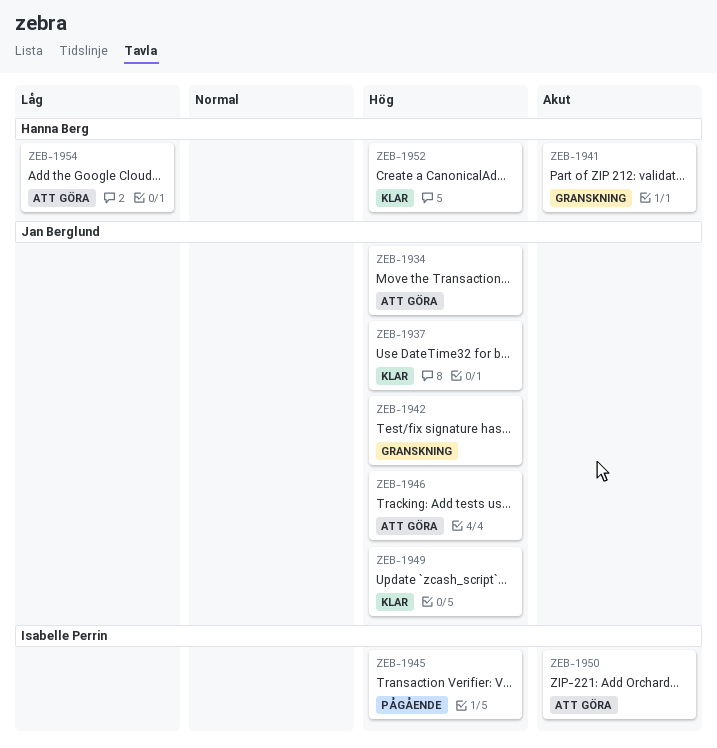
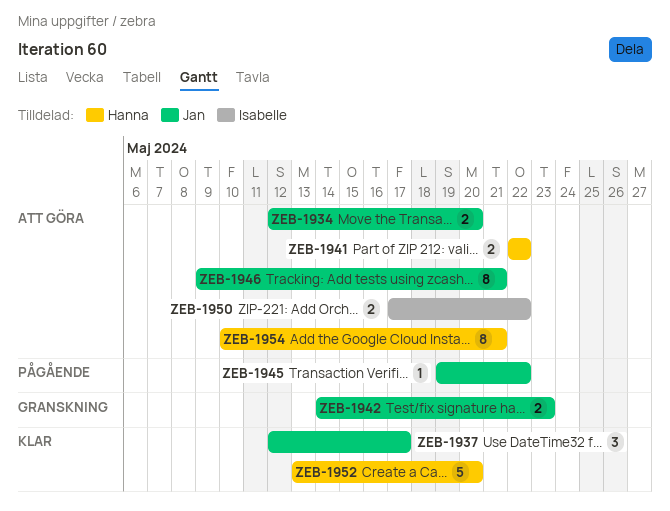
ZEB-1941, status: Granskning -> Att göra
ZEB-1945, owner: Isabelle Perrin -> Jan Berglund
ZEB-1949: present -> none

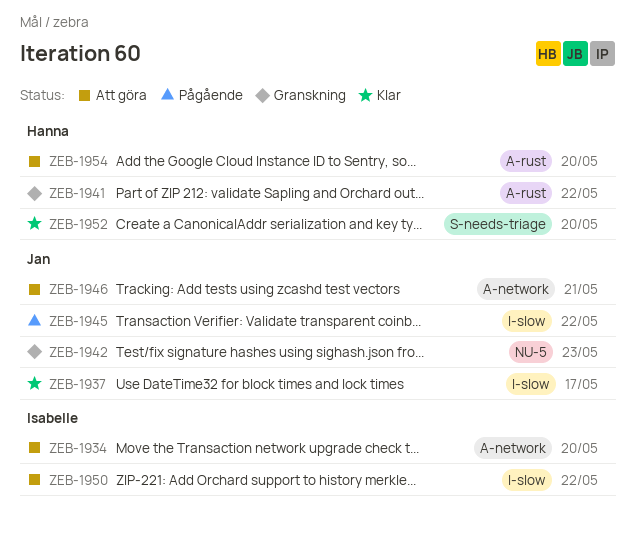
ZEB-1934, owner: Jan -> Isabelle
ZEB-1941, status: Att göra -> Granskning
ZEB-1954, due: May 21 -> May 20

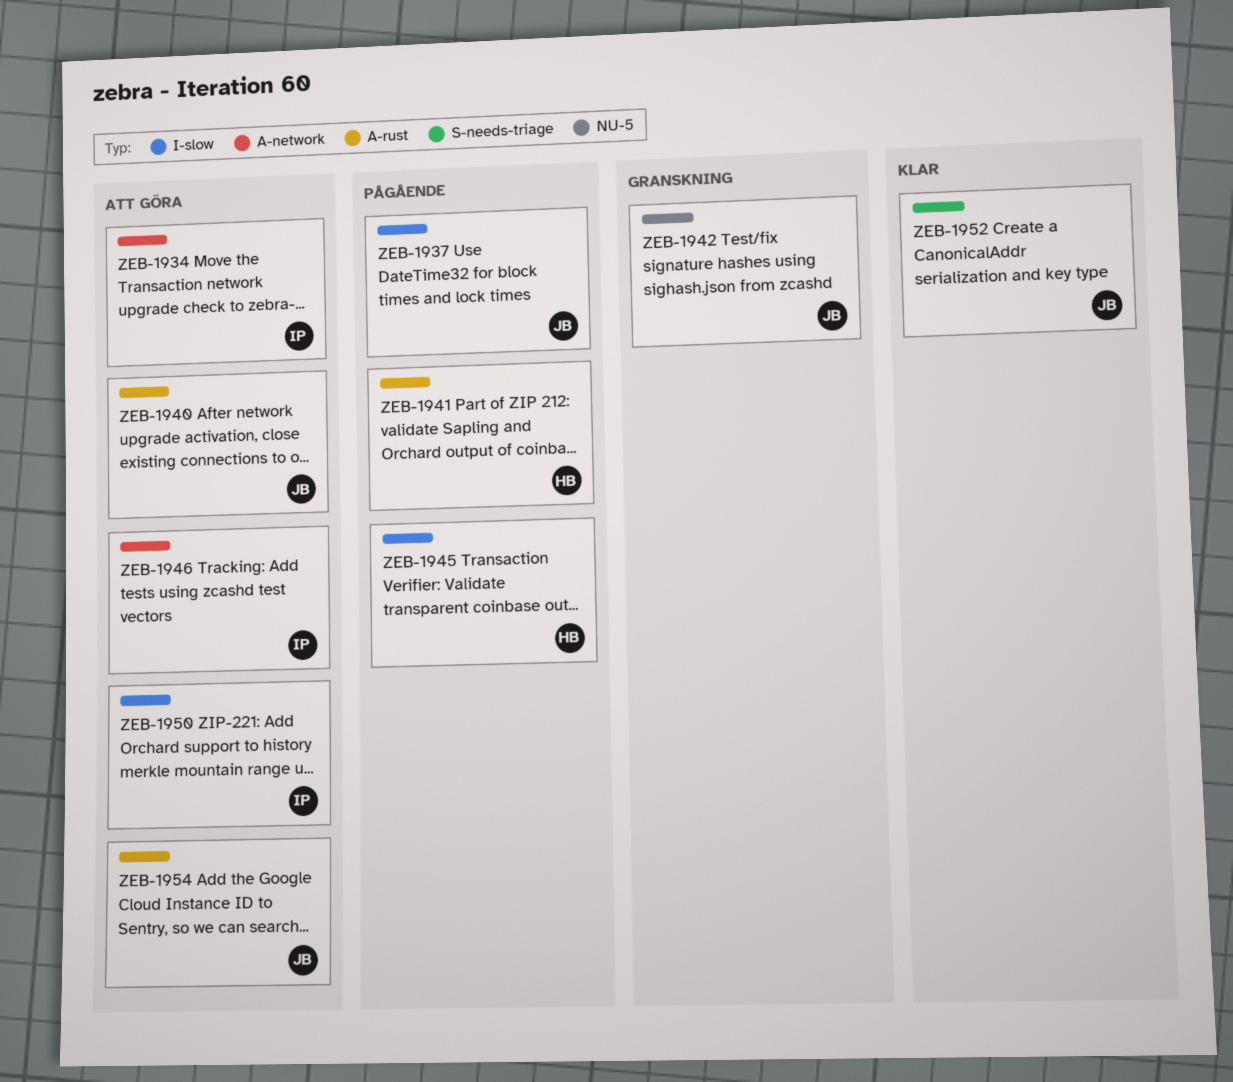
ZEB-1937, status: Klar -> Pågående
ZEB-1940: none -> present
ZEB-1941, status: Granskning -> Pågående
ZEB-1945, owner: Jan -> Hanna
ZEB-1946, owner: Jan -> Isabelle
ZEB-1952, owner: Hanna -> Jan
ZEB-1954, owner: Hanna -> Jan

